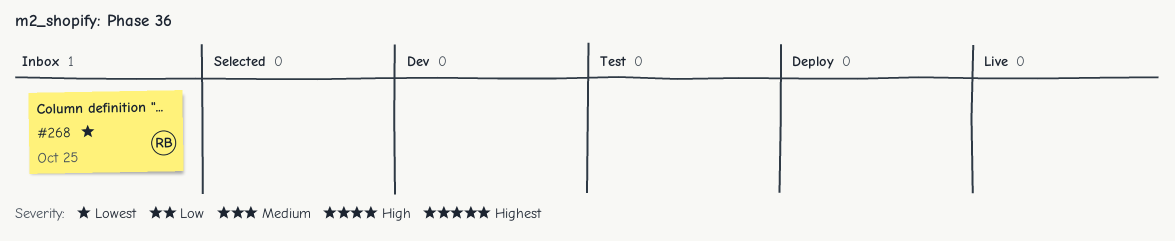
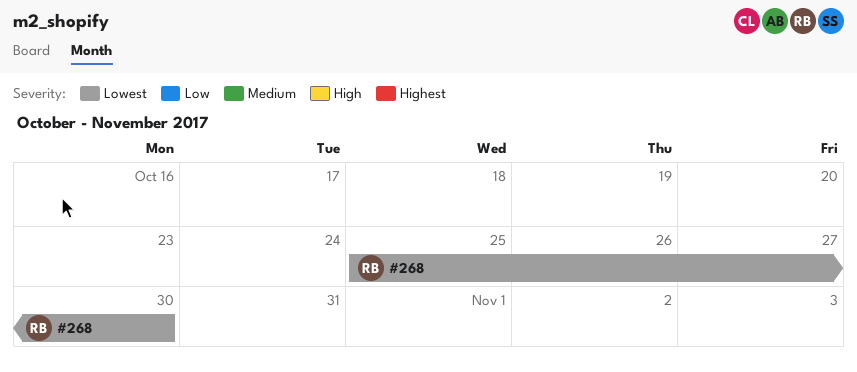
#268, due: Oct 25 -> Oct 30

